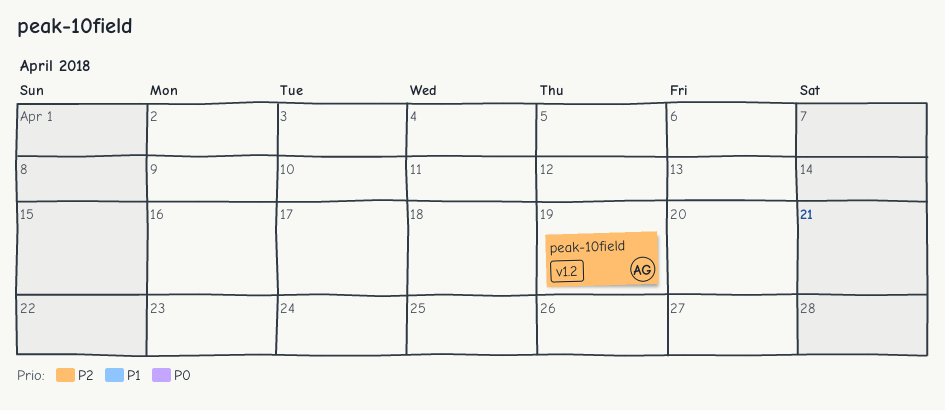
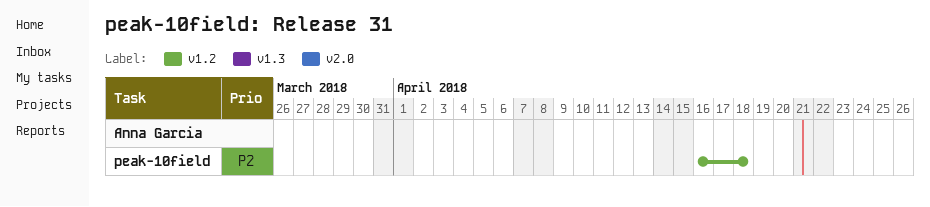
peak-10field, due: Apr 19 -> Apr 18

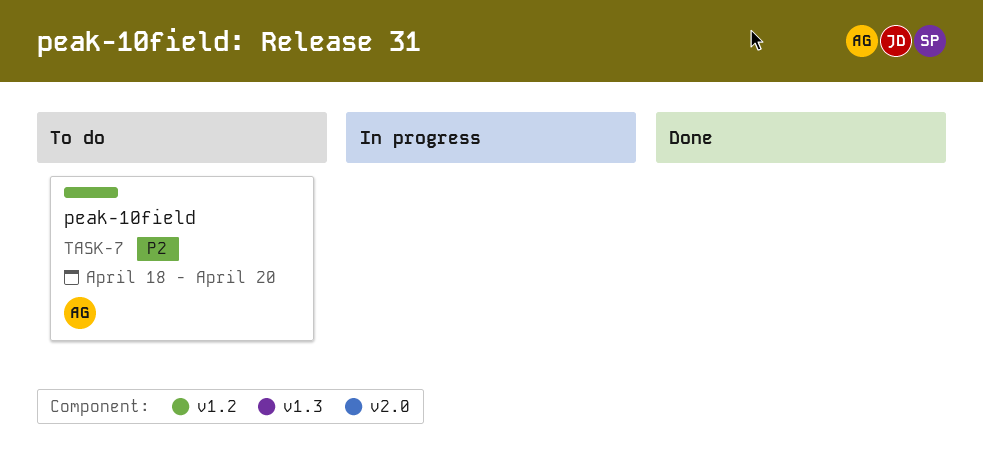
peak-10field, start: Apr 16 -> Apr 18
peak-10field, due: Apr 18 -> Apr 20

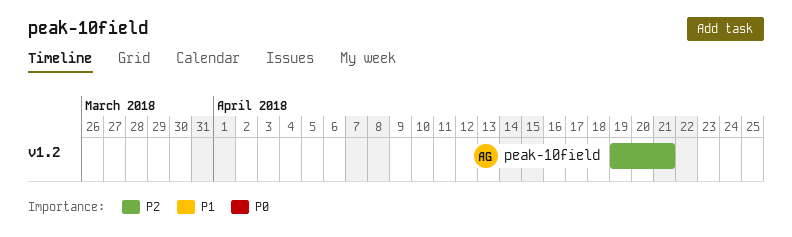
peak-10field, start: Apr 18 -> Apr 19
peak-10field, due: Apr 20 -> Apr 21

